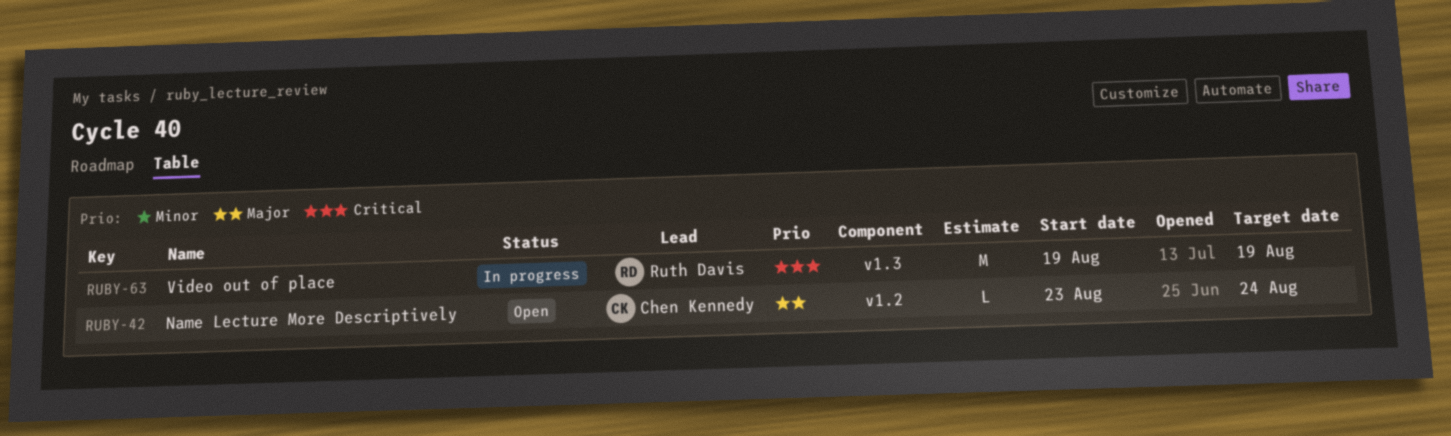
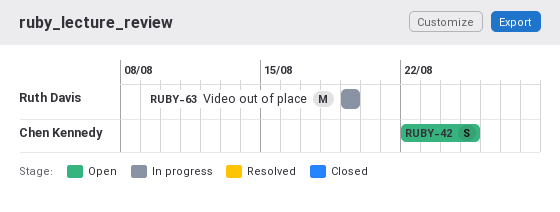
RUBY-42, estimate: L -> S
RUBY-42, start: Aug 23 -> Aug 22
RUBY-42, due: Aug 24 -> Aug 25

